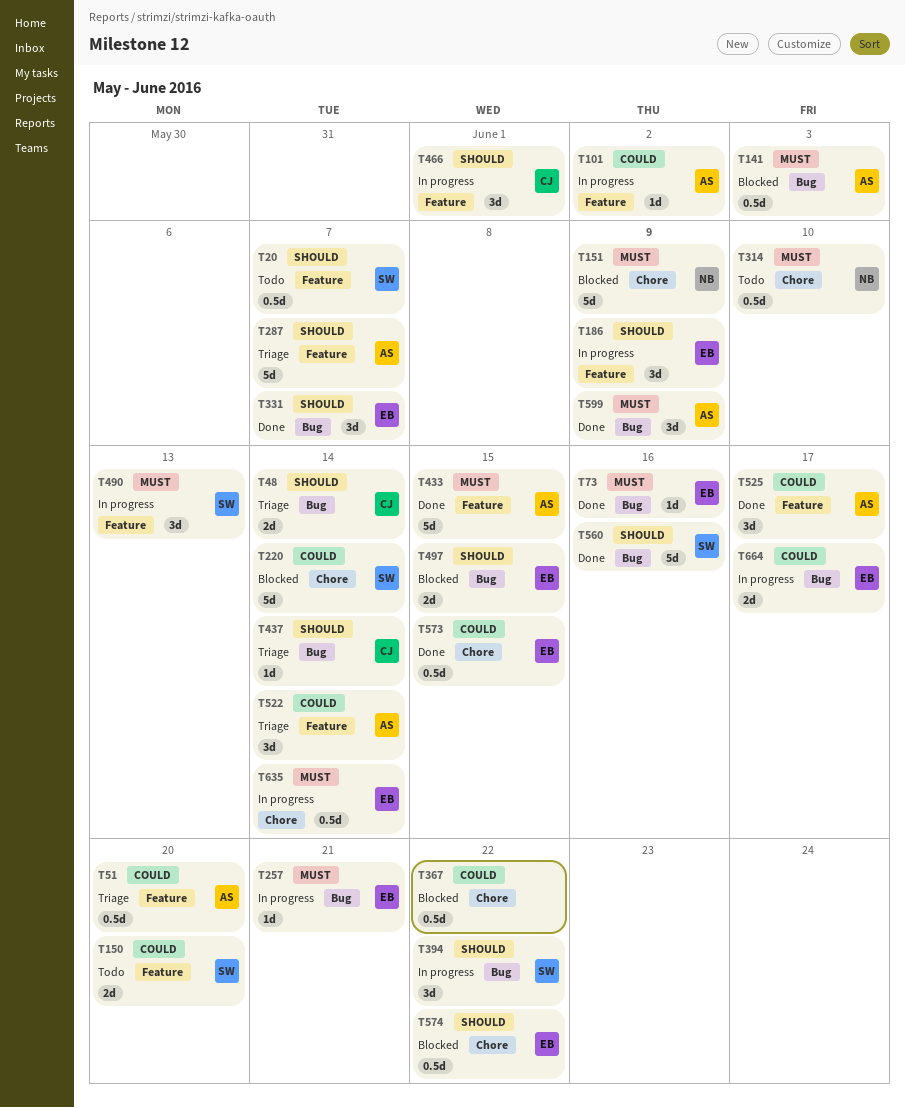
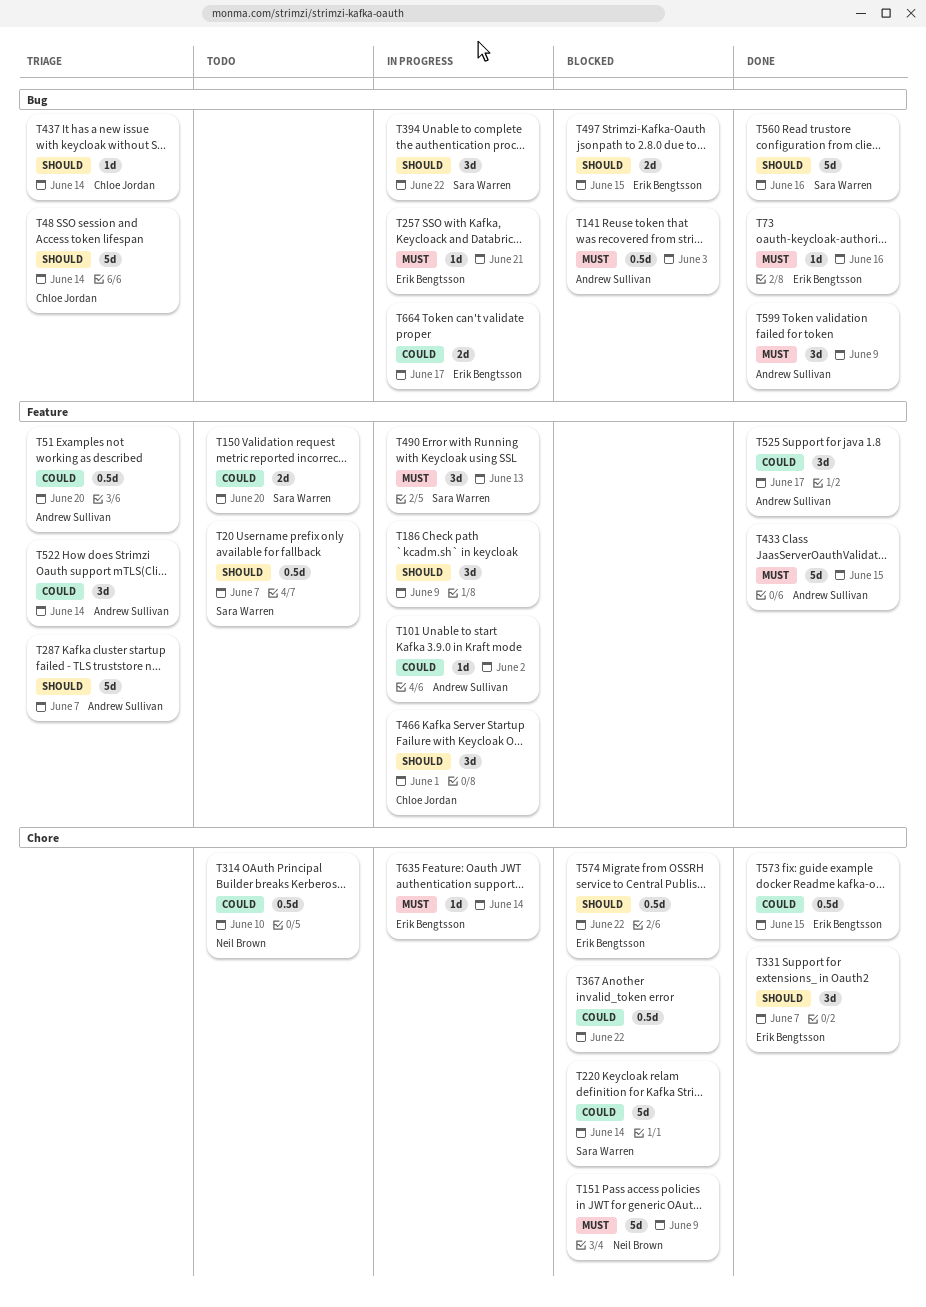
T48, estimate: 2d -> 5d
T186, owner: Erik Bengtsson -> none
T314, priority: Must -> Could
T331, label: Bug -> Chore
T635, estimate: 0.5d -> 1d

